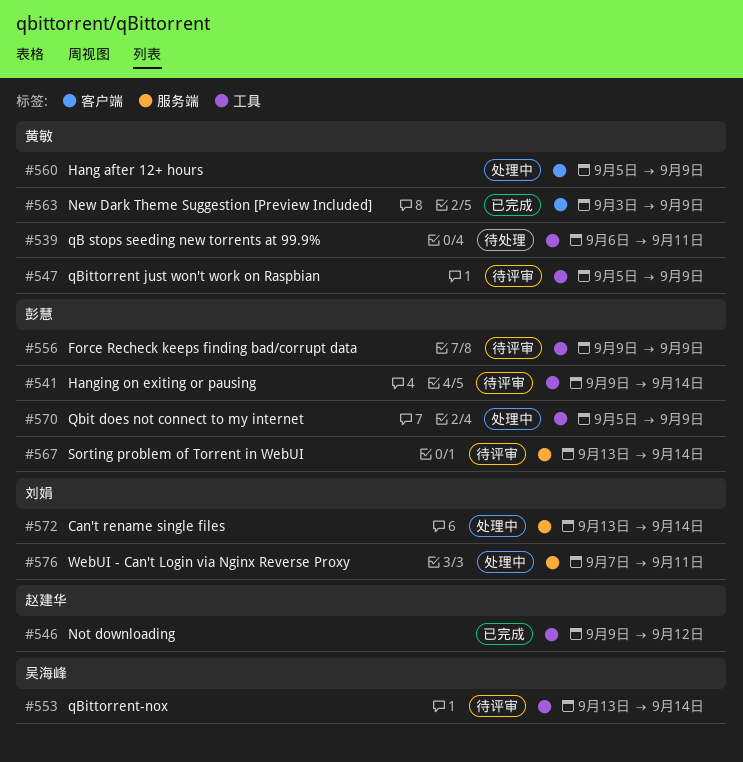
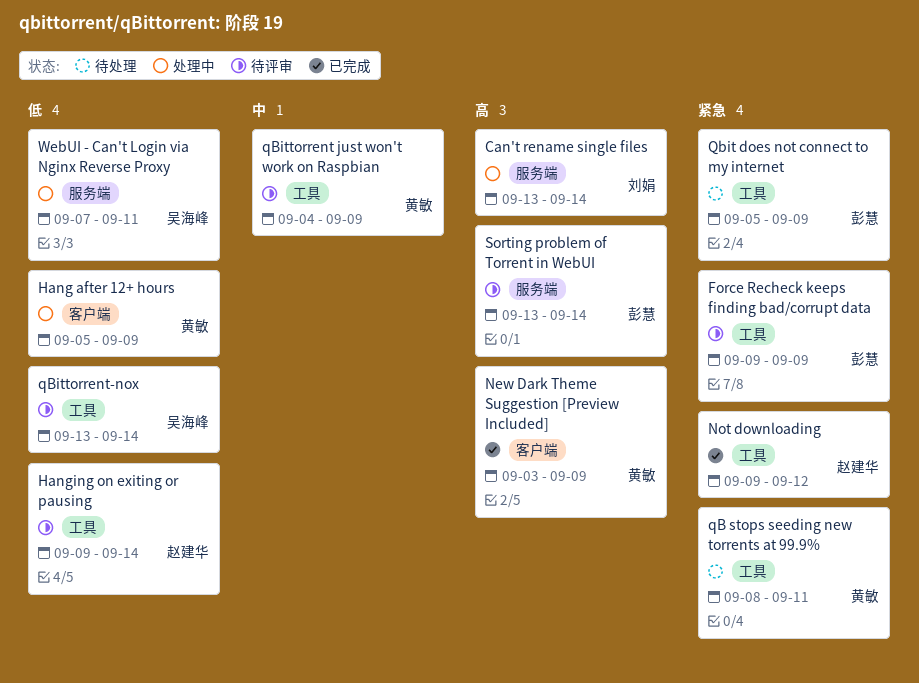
Hanging on exiting or pausing, owner: 彭慧 -> 赵建华
qB stops seeding new torrents at 99.9%, start: Sep 6 -> Sep 8
Qbit does not connect to my internet, status: 处理中 -> 待处理
qBittorrent just won't work on Raspbian, start: Sep 5 -> Sep 4
WebUI - Can't Login via Nginx Reverse Proxy, owner: 刘娟 -> 吴海峰

